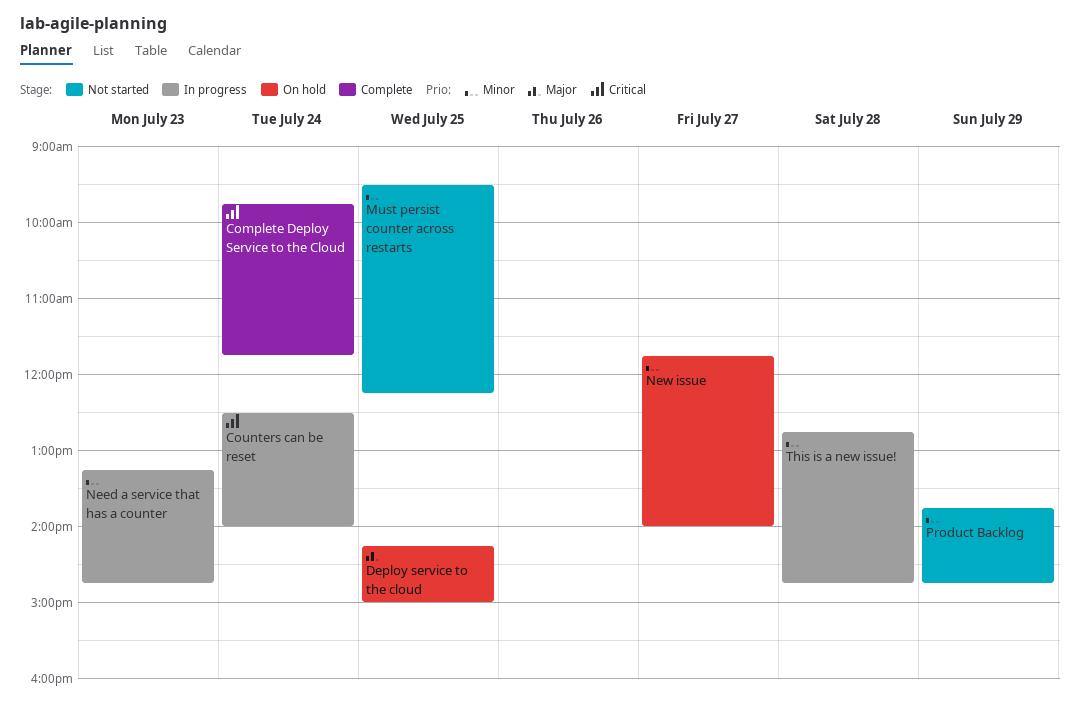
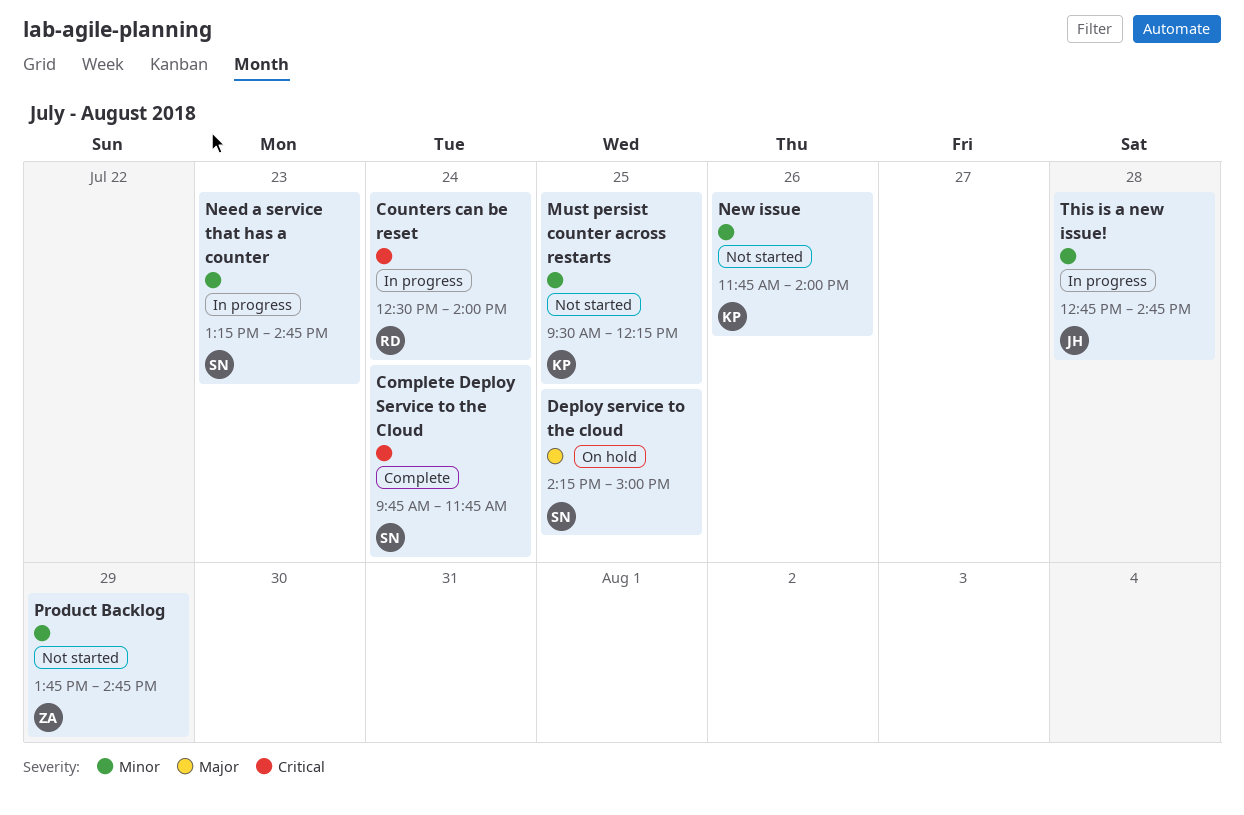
New issue, status: On hold -> Not started
New issue, day: Jul 27 -> Jul 26

